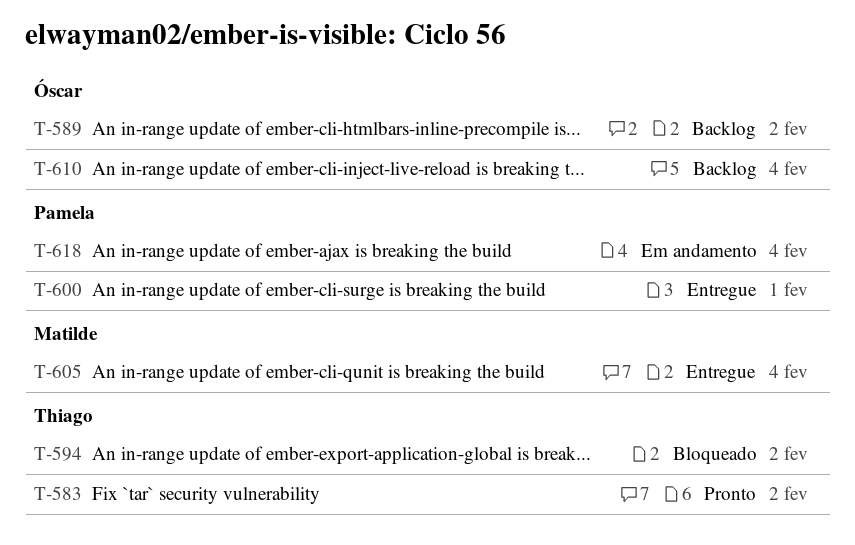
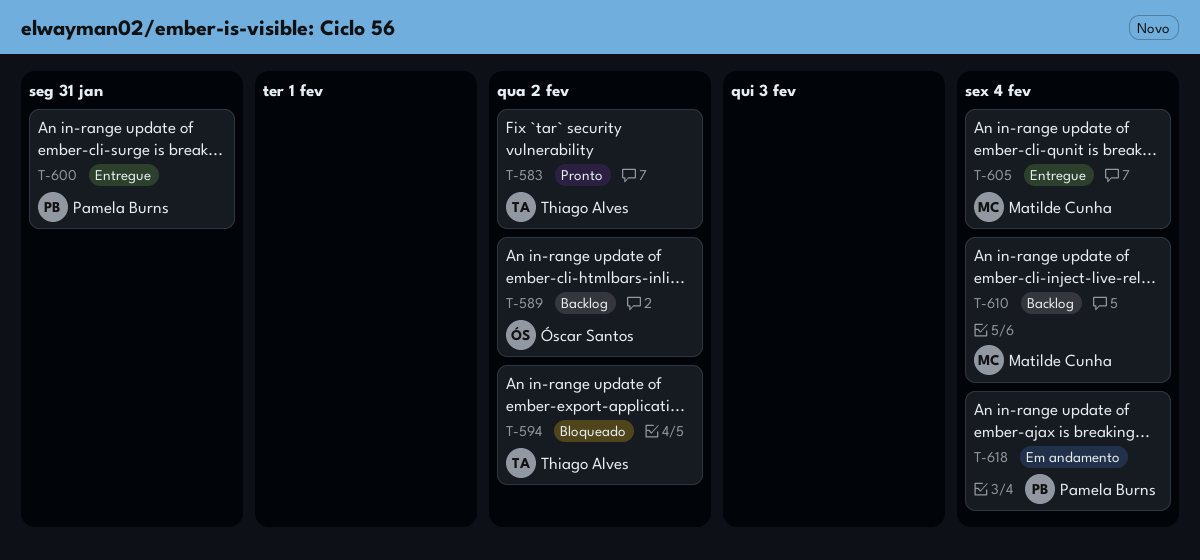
T-600, due: Feb 1 -> Jan 31
T-610, owner: Óscar Santos -> Matilde Cunha

